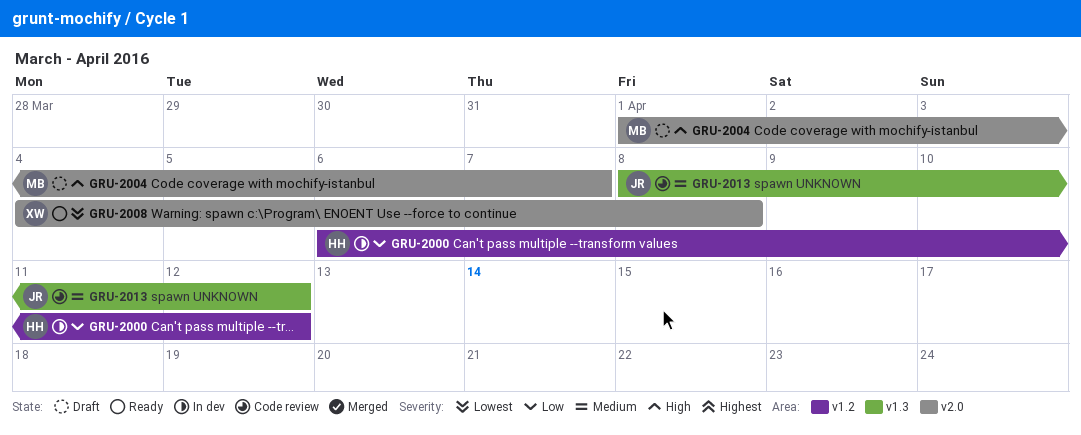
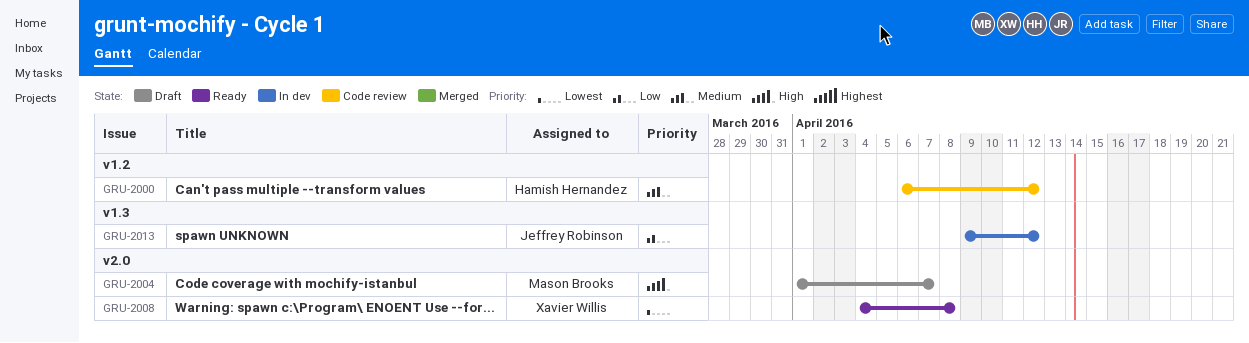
GRU-2000, status: In dev -> Code review
GRU-2000, priority: Low -> Medium
GRU-2013, status: Code review -> In dev
GRU-2013, priority: Medium -> Low
GRU-2013, start: Apr 8 -> Apr 9

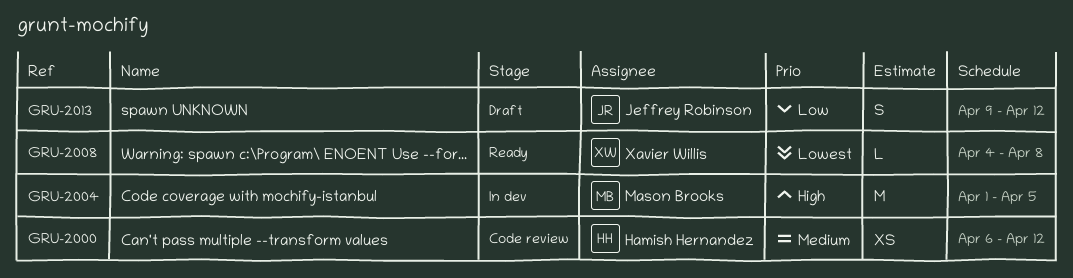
GRU-2004, status: Draft -> In dev
GRU-2004, due: Apr 7 -> Apr 5
GRU-2013, status: In dev -> Draft

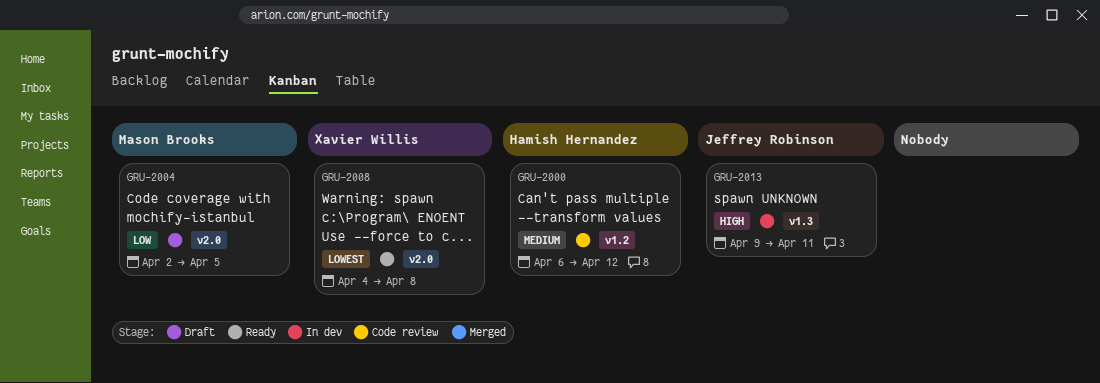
GRU-2004, status: In dev -> Draft
GRU-2004, priority: High -> Low
GRU-2004, start: Apr 1 -> Apr 2
GRU-2013, status: Draft -> In dev
GRU-2013, priority: Low -> High
GRU-2013, due: Apr 12 -> Apr 11

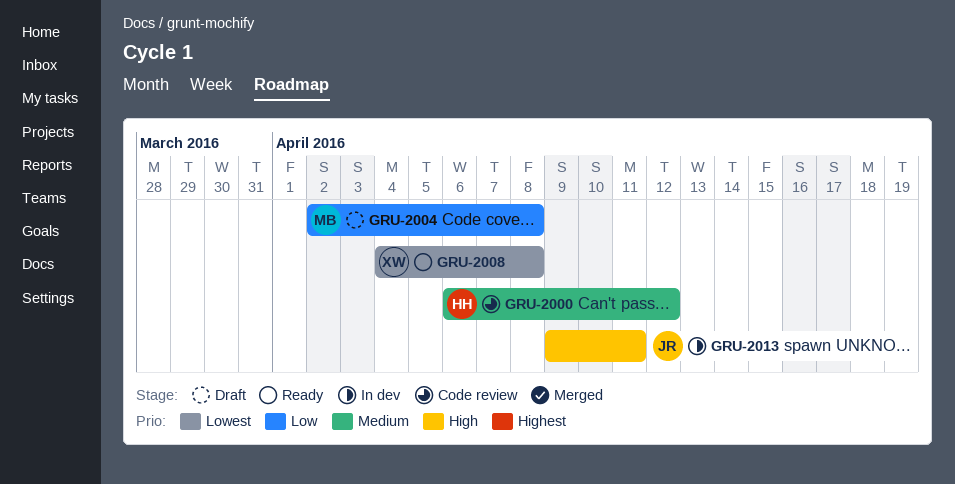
GRU-2004, due: Apr 5 -> Apr 8

